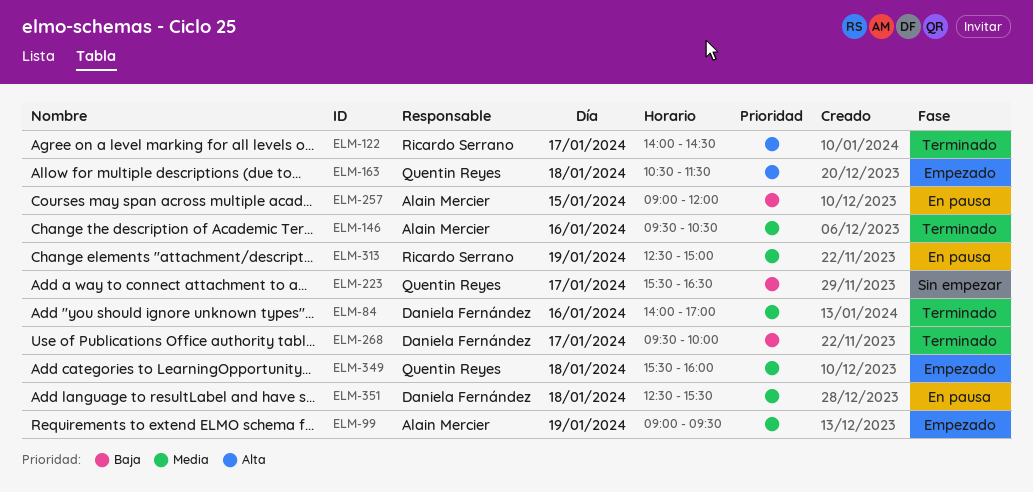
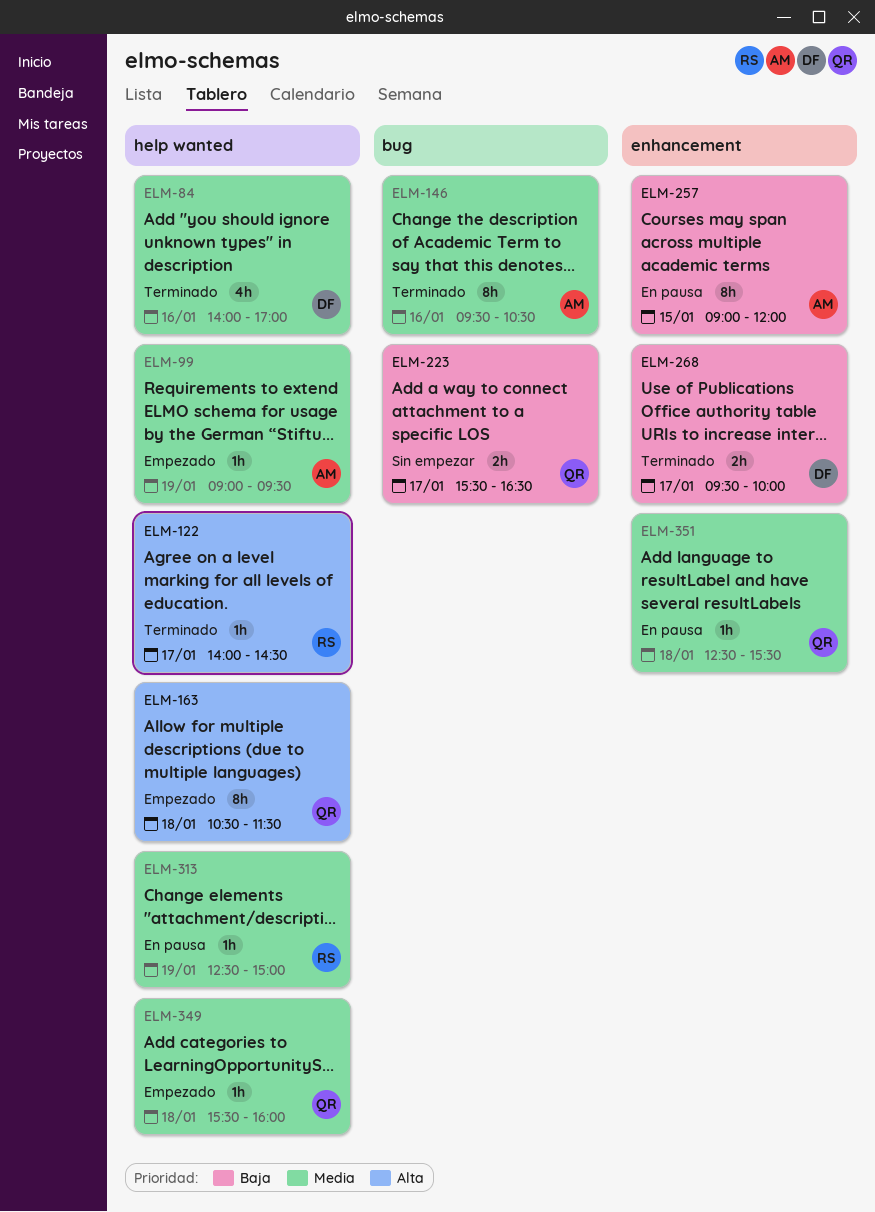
ELM-351, owner: Daniela Fernández -> Quentin Reyes

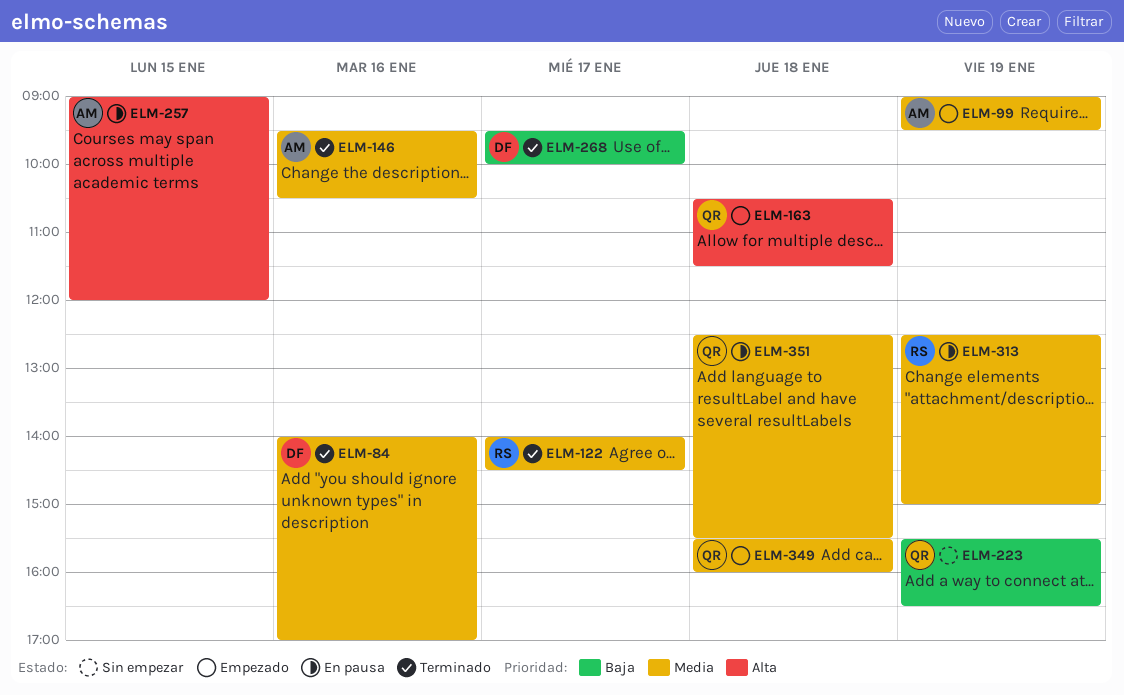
ELM-122, priority: Alta -> Media
ELM-223, day: Jan 17 -> Jan 19
ELM-257, priority: Baja -> Alta

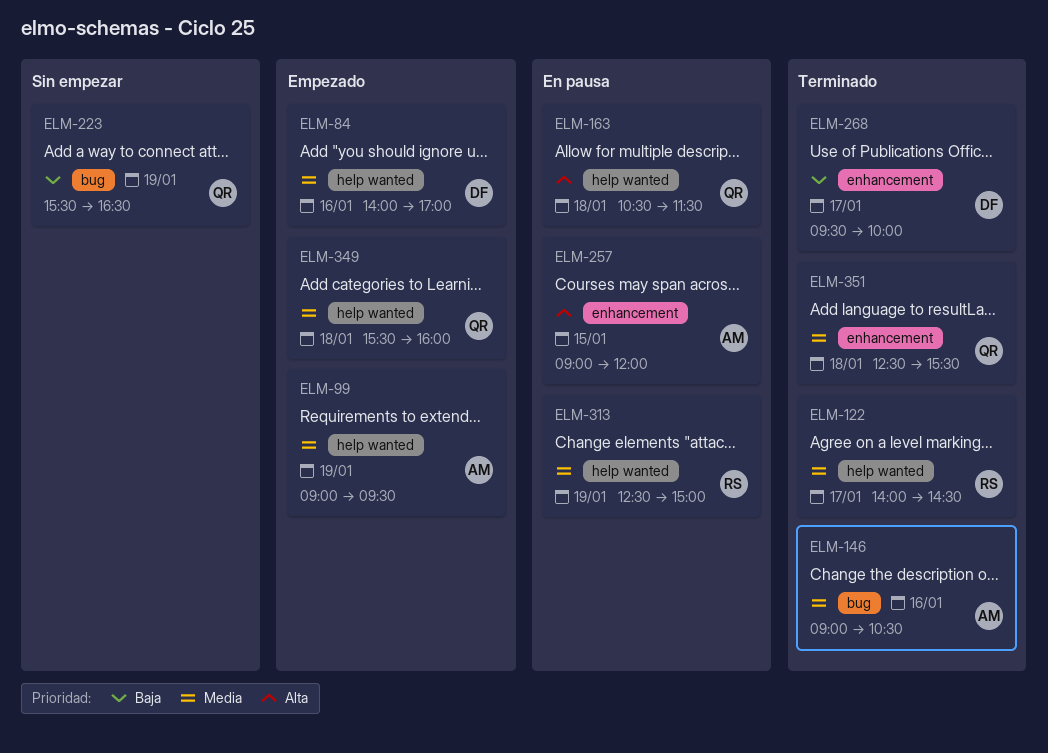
ELM-84, status: Terminado -> Empezado
ELM-146, begins: 09:30 -> 09:00
ELM-163, status: Empezado -> En pausa
ELM-351, status: En pausa -> Terminado

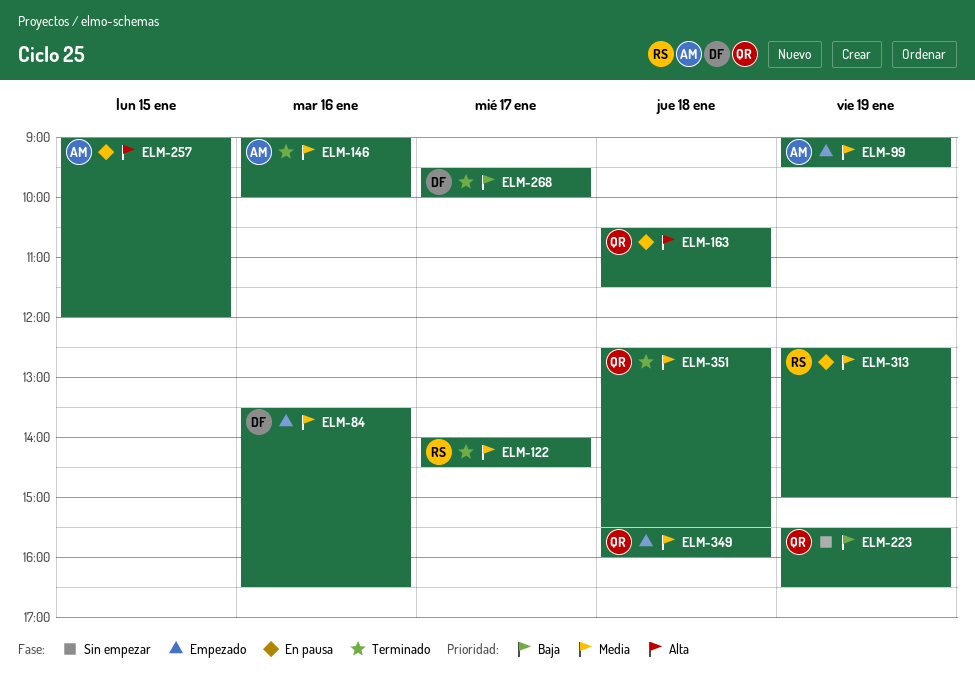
ELM-84, begins: 14:00 -> 13:30
ELM-84, ends: 17:00 -> 16:30
ELM-146, ends: 10:30 -> 10:00

